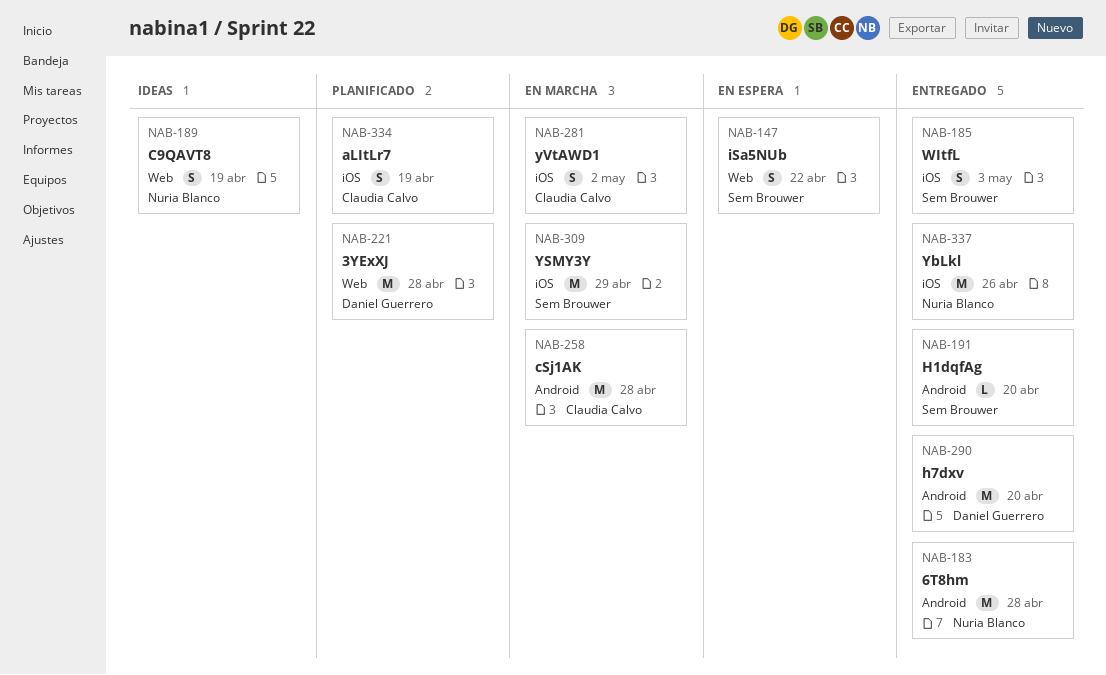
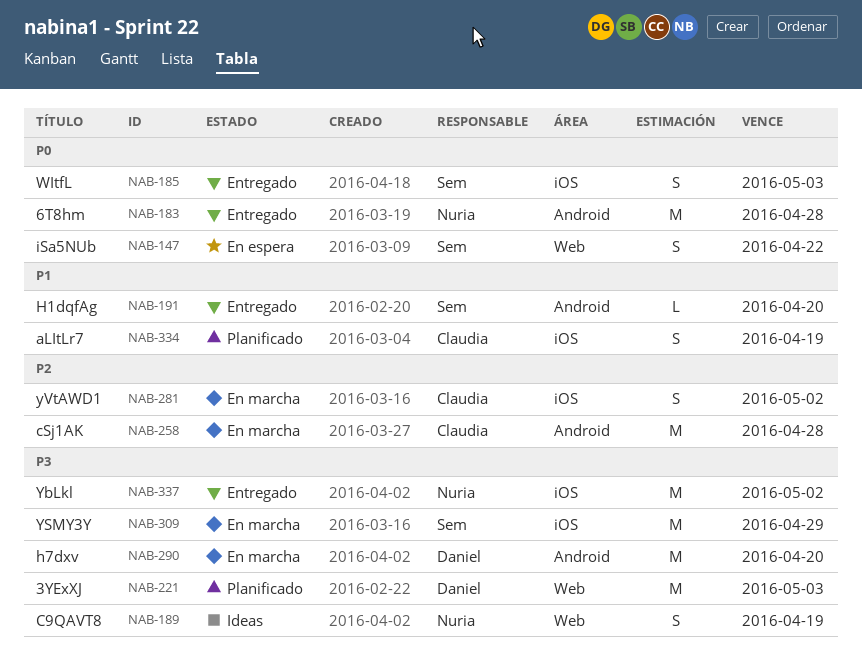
NAB-221, due: Apr 28 -> May 3
NAB-290, status: Entregado -> En marcha
NAB-337, due: Apr 26 -> May 2

